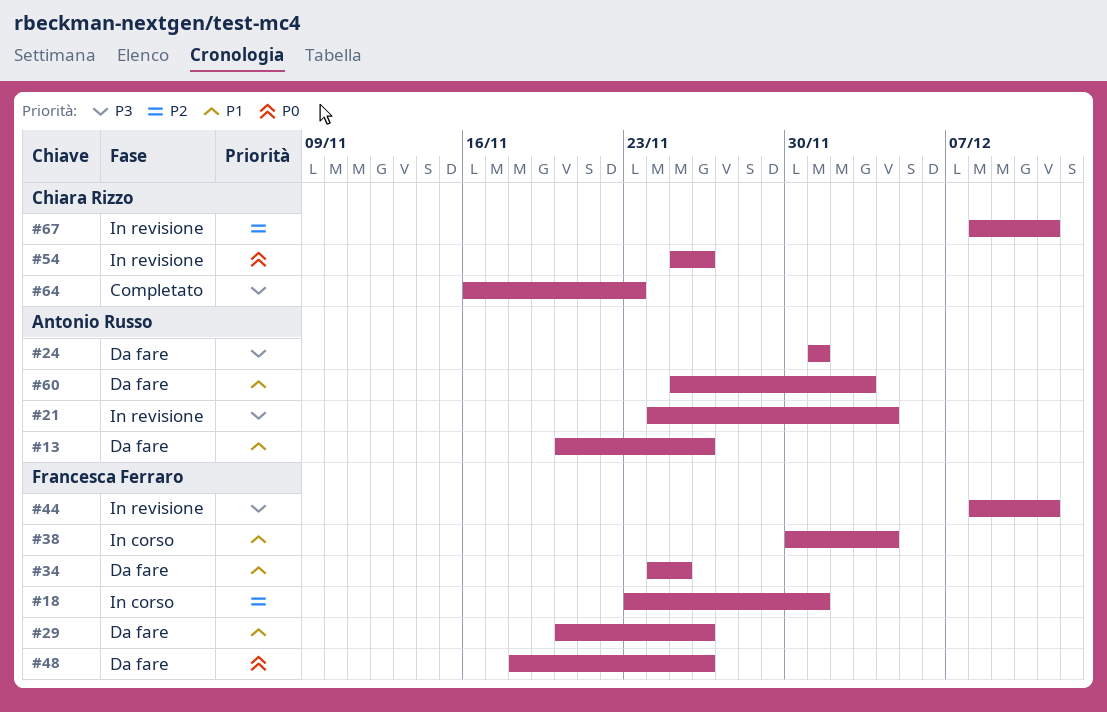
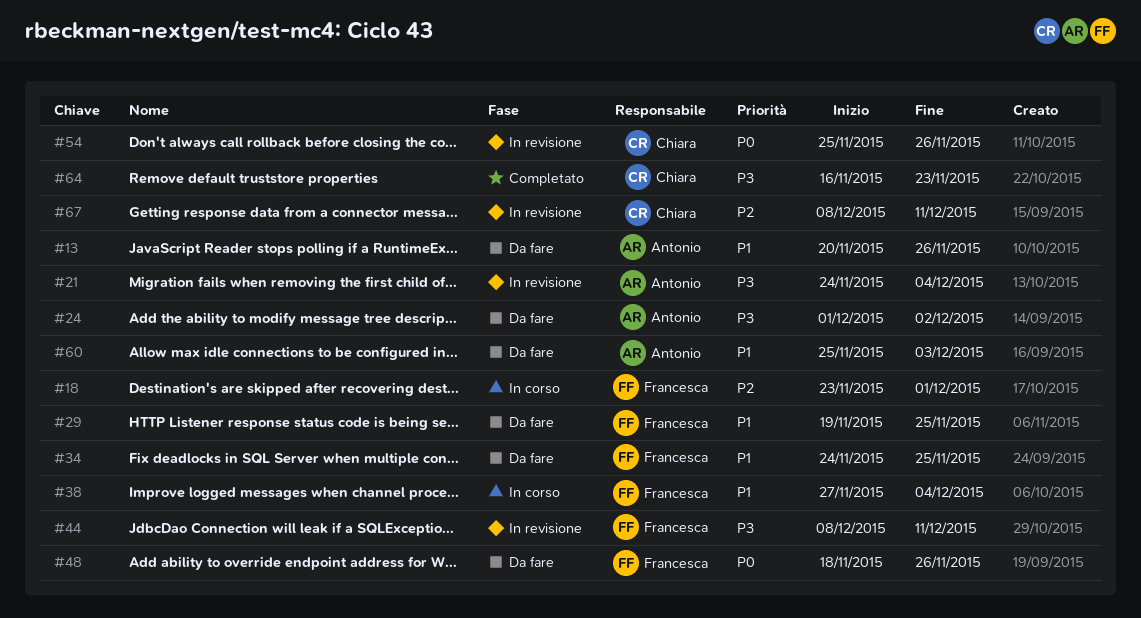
#24, due: Dec 1 -> Dec 2
#29, start: Nov 20 -> Nov 19
#29, due: Nov 26 -> Nov 25
#38, start: Nov 30 -> Nov 27

